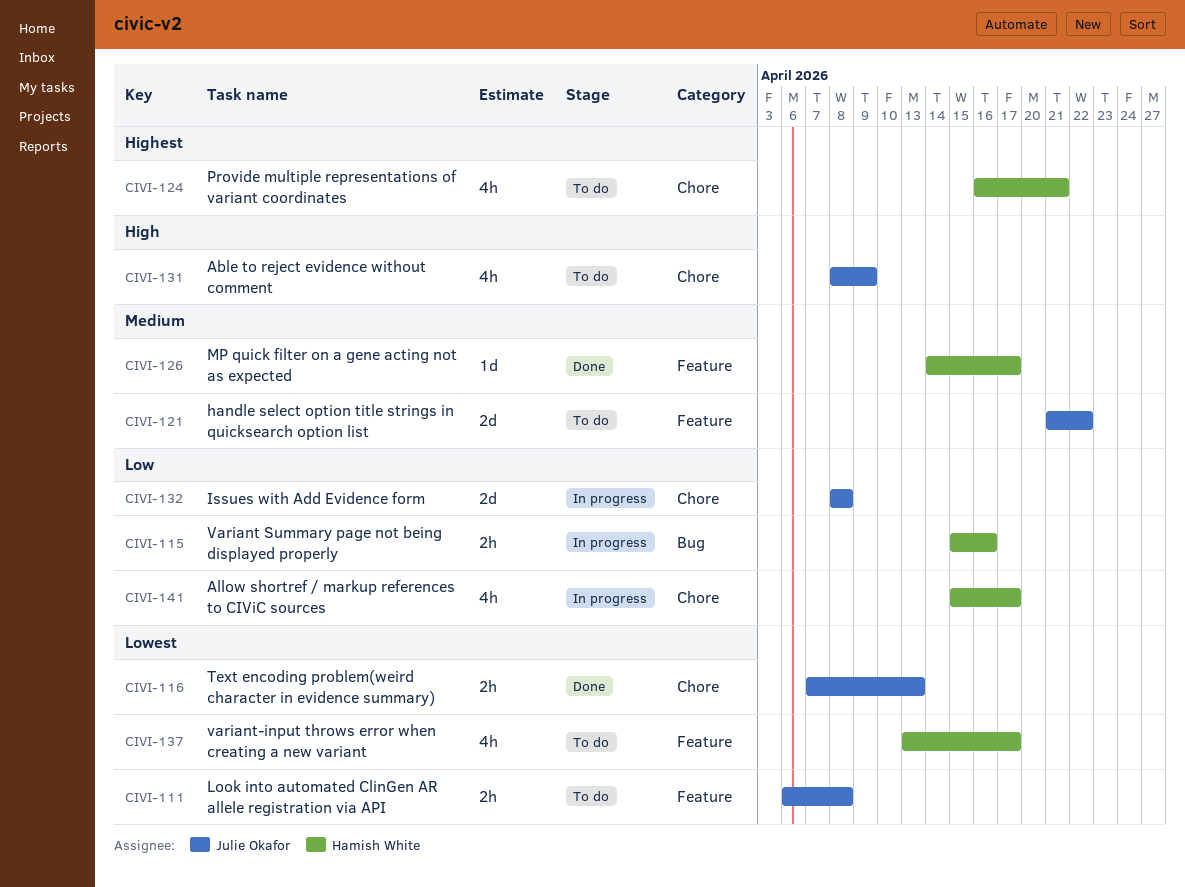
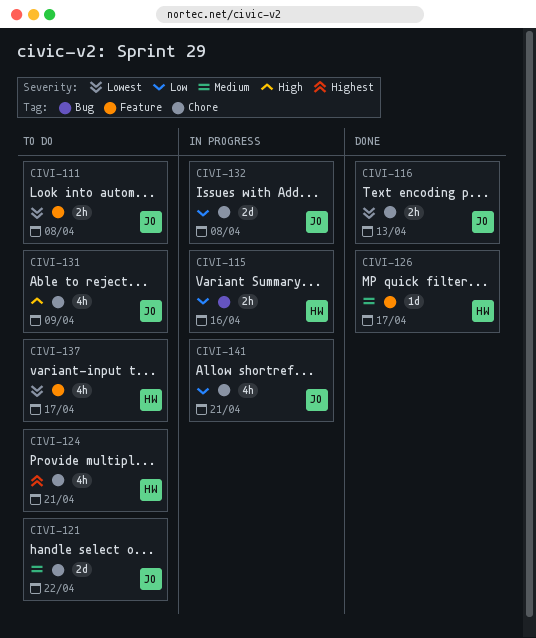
CIVI-121, label: Feature -> Chore
CIVI-141, owner: Hamish White -> Julie Okafor
CIVI-141, due: Apr 17 -> Apr 21

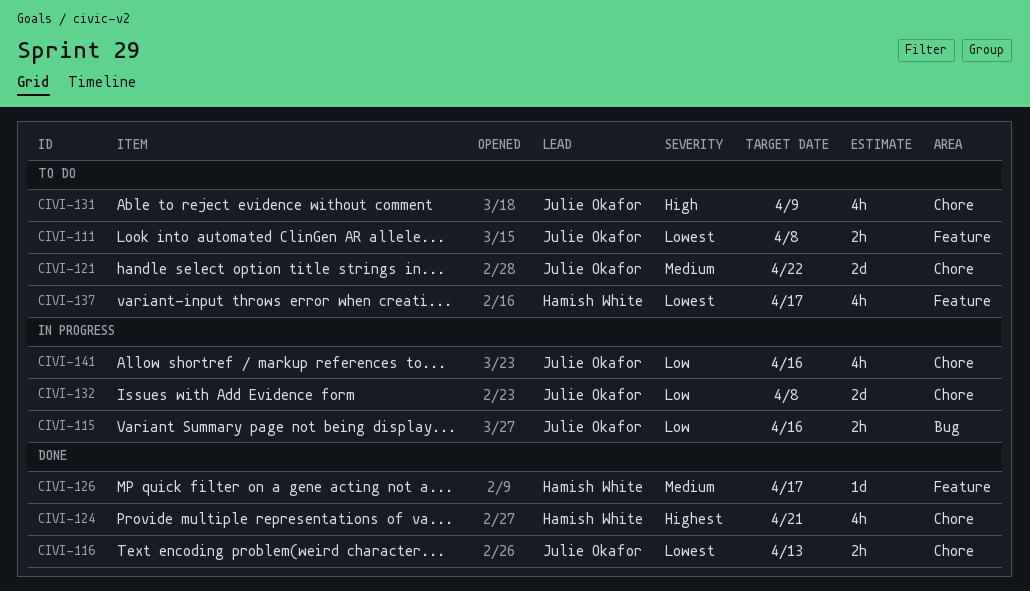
CIVI-115, owner: Hamish White -> Julie Okafor
CIVI-124, status: To do -> Done
CIVI-141, due: Apr 21 -> Apr 16

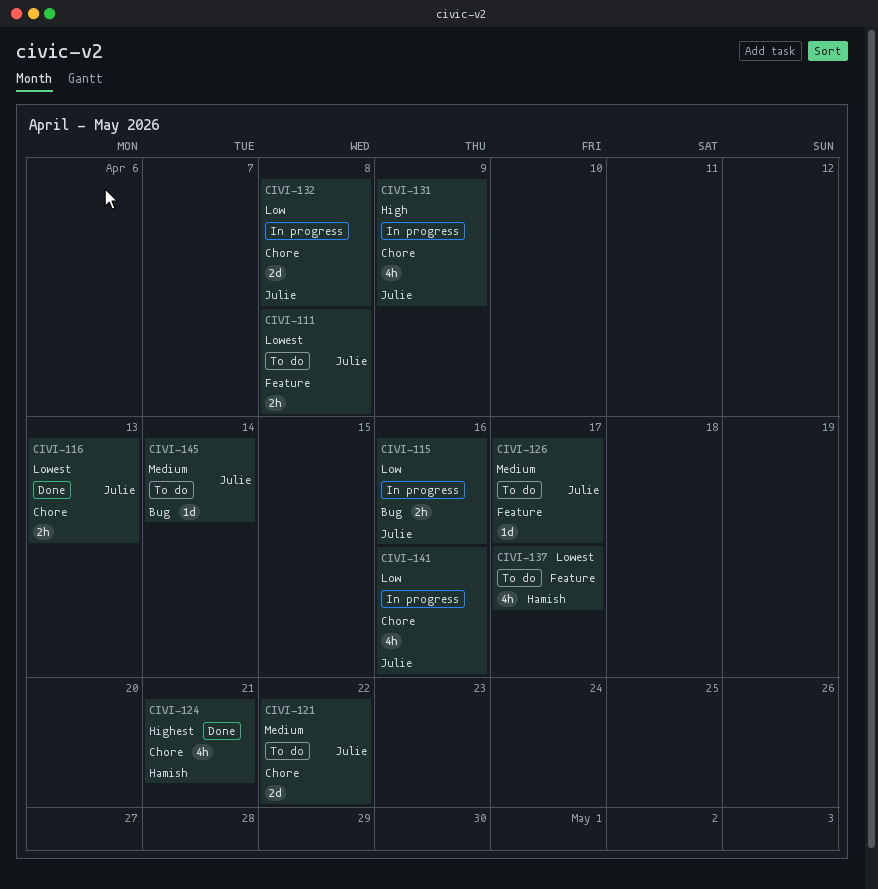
CIVI-126, status: Done -> To do
CIVI-126, owner: Hamish White -> Julie Okafor
CIVI-131, status: To do -> In progress
CIVI-145: none -> present

